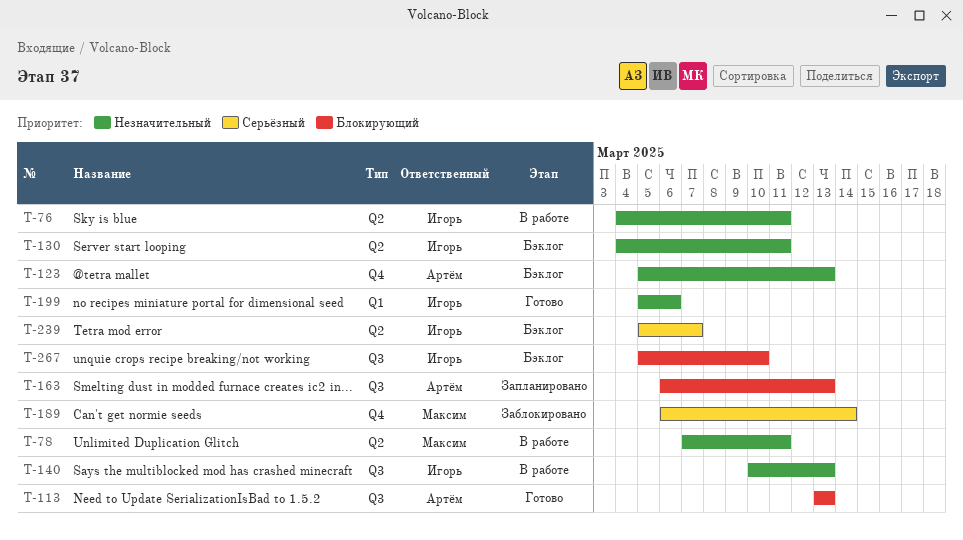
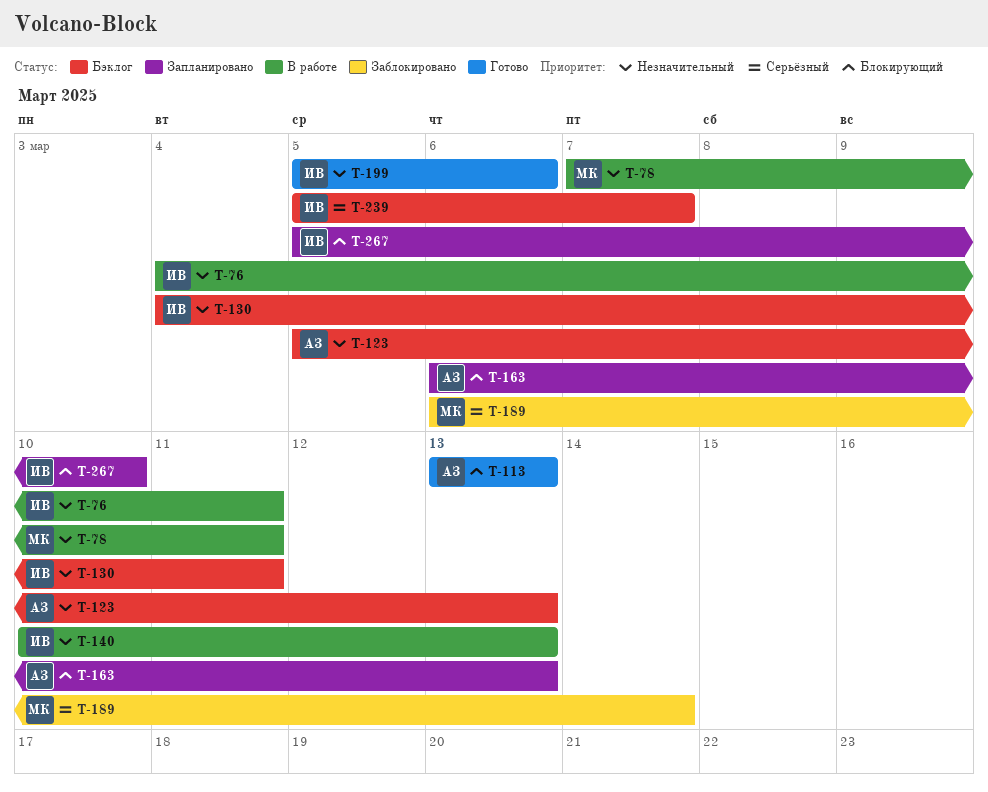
T-267, status: Бэклог -> Запланировано

